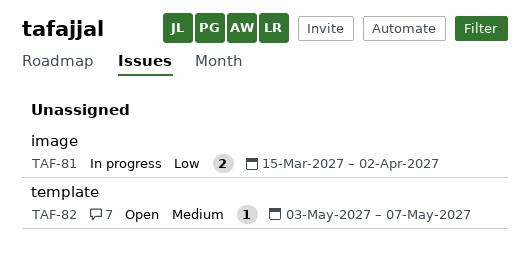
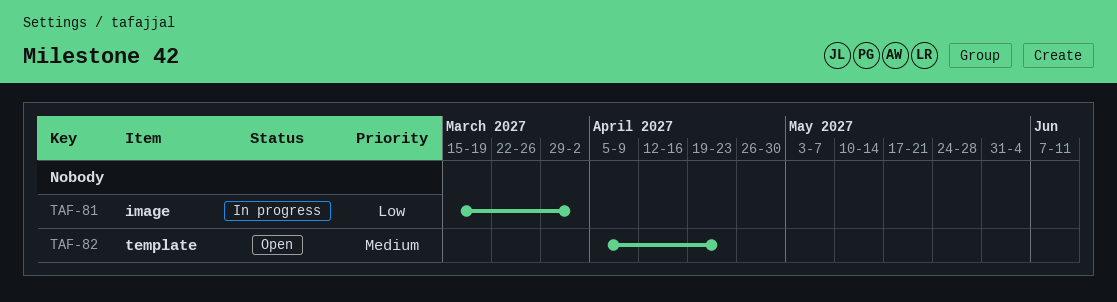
TAF-82, start: May 3 -> Apr 5
TAF-82, due: May 7 -> Apr 23

